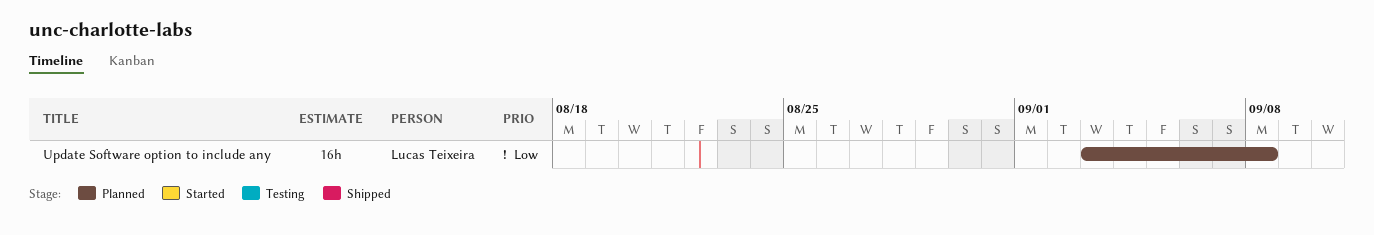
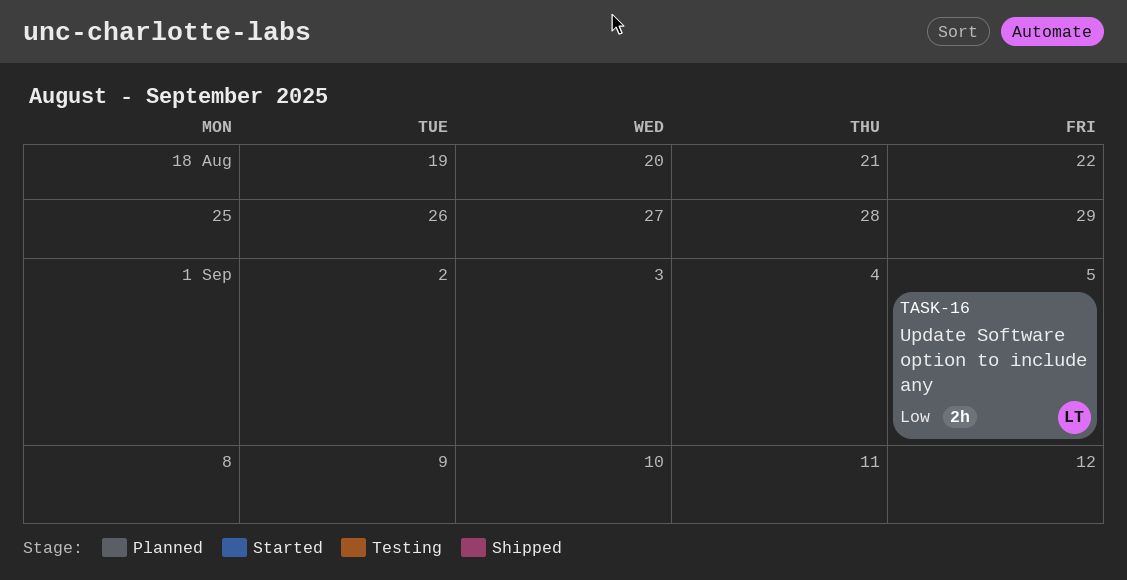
Update Software option to include any, estimate: 16h -> 2h
Update Software option to include any, due: Sep 8 -> Sep 5

